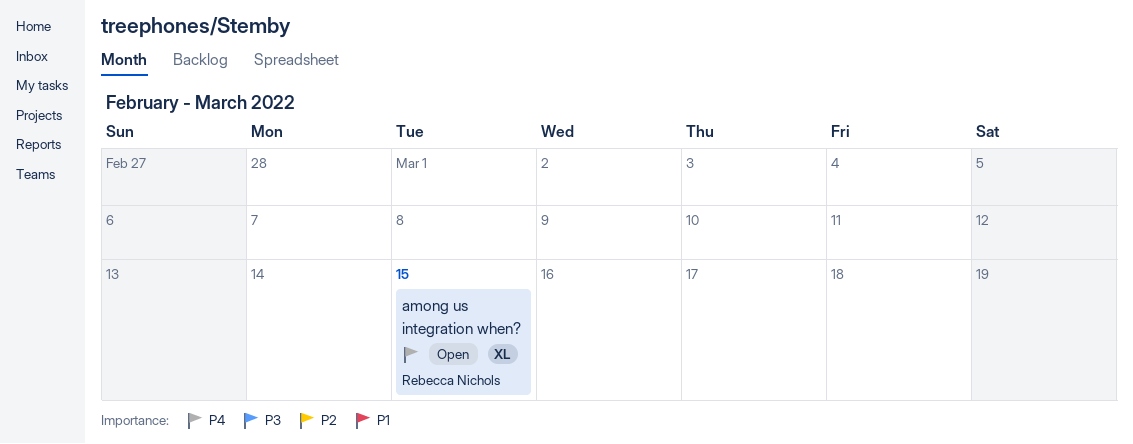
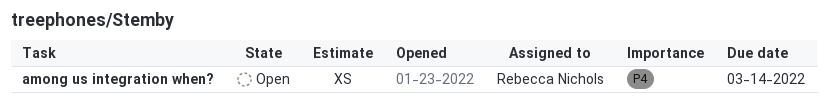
among us integration when?, estimate: XL -> XS
among us integration when?, due: Mar 15 -> Mar 14

